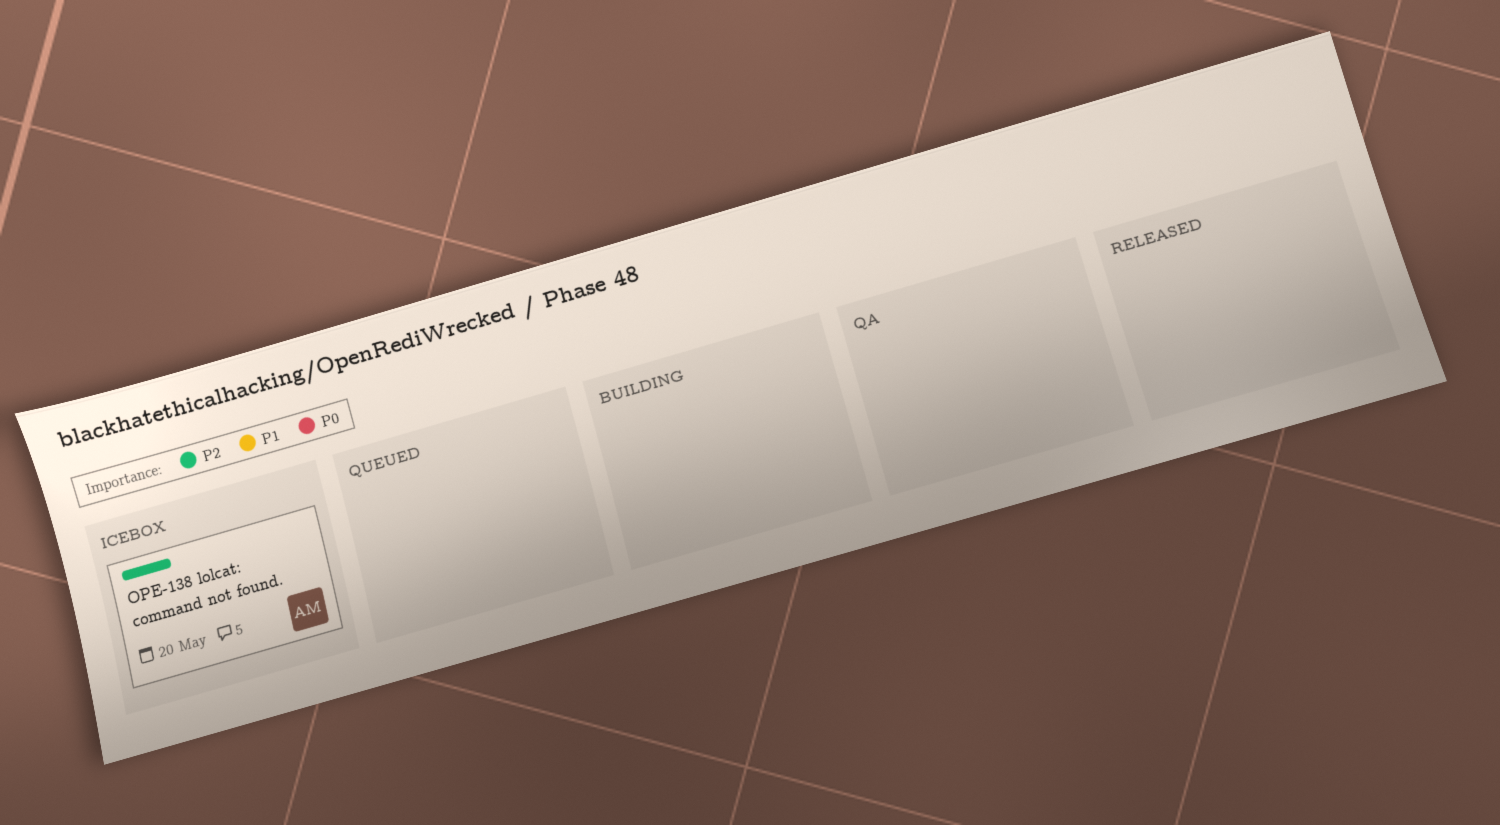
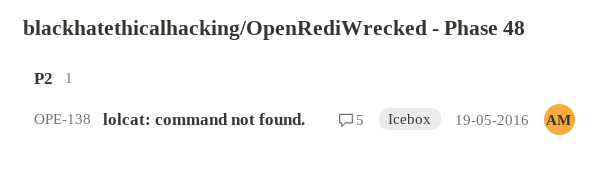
OPE-138, due: May 20 -> May 19

